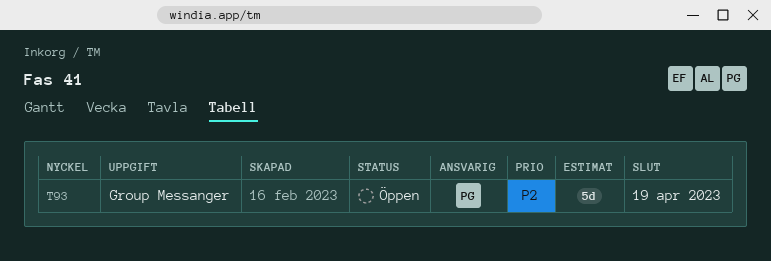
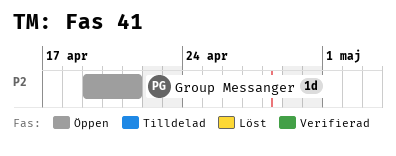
Group Messanger, estimate: 5d -> 1d
Group Messanger, due: Apr 19 -> Apr 21

